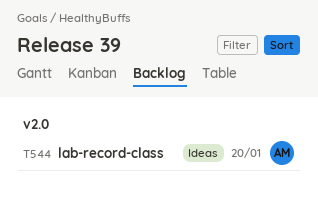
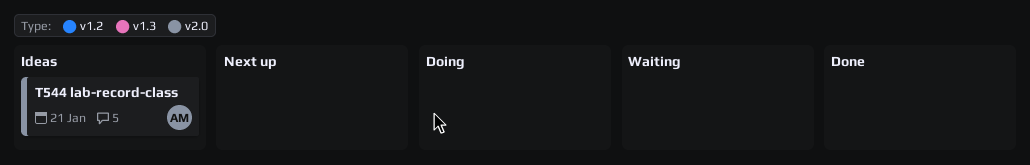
T544, due: Jan 20 -> Jan 21

